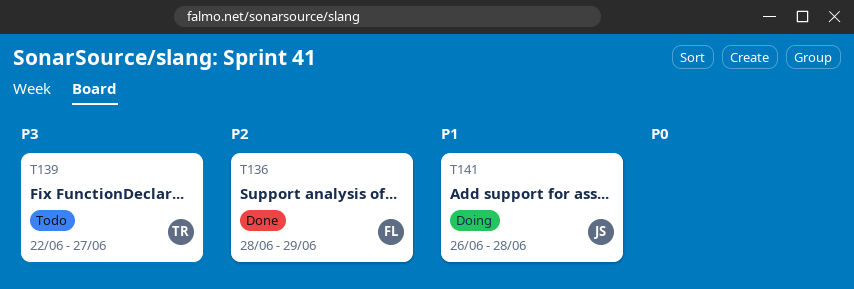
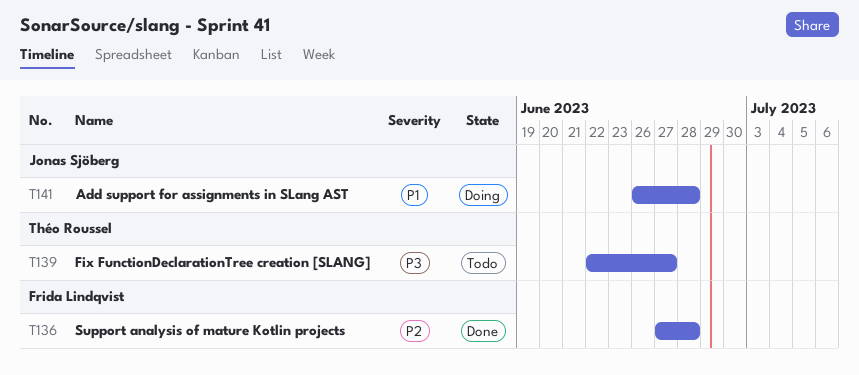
T136, start: Jun 28 -> Jun 27
T136, due: Jun 29 -> Jun 28

